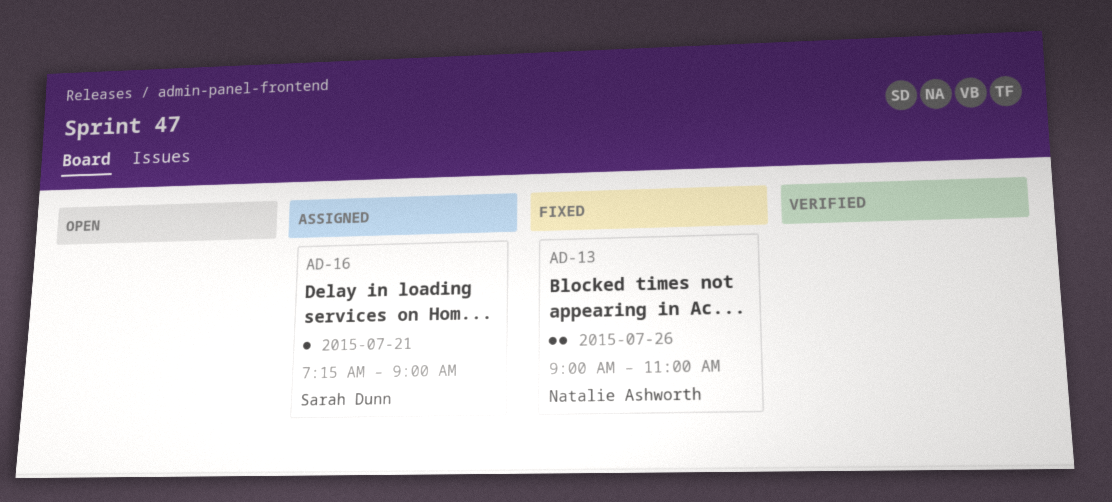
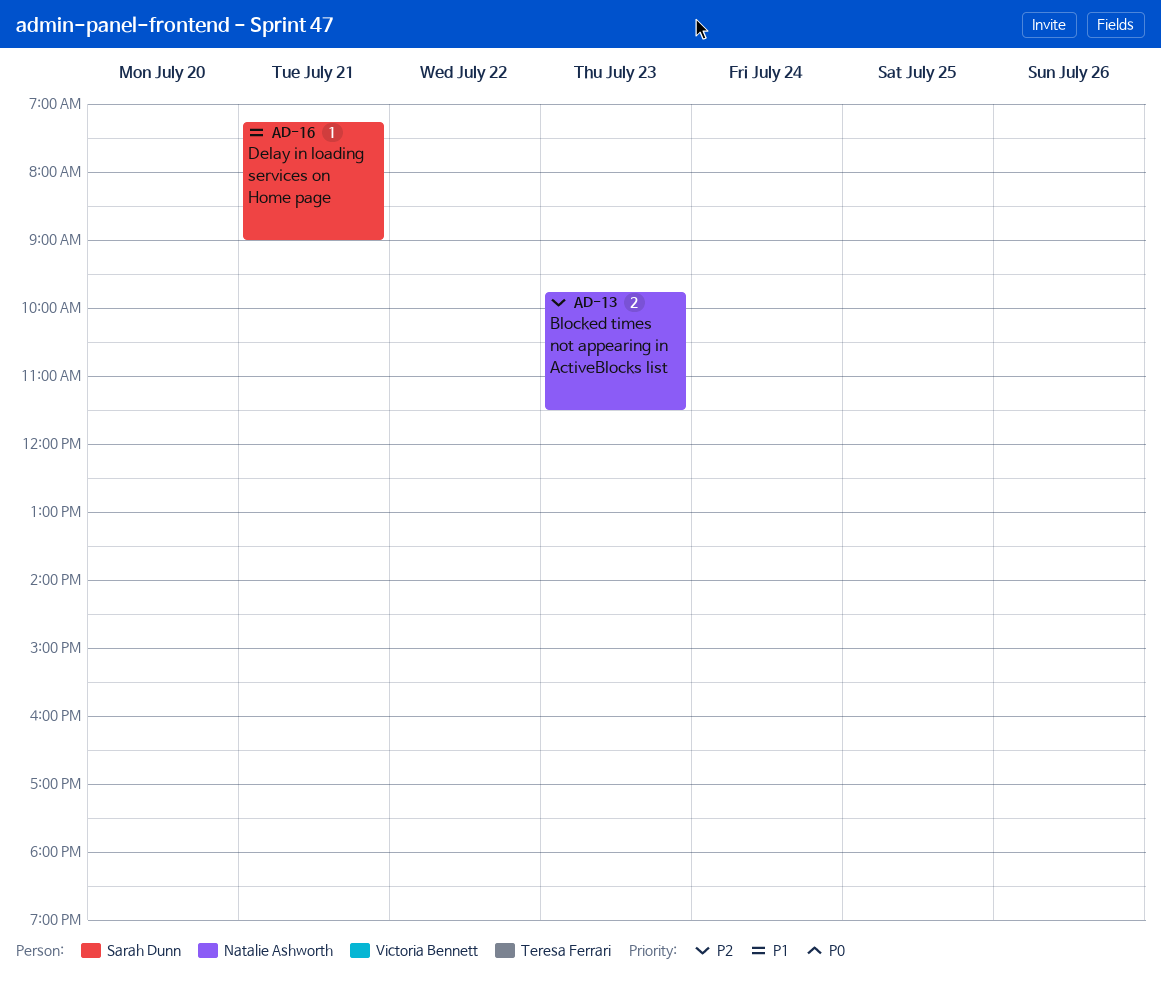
AD-13, day: Jul 26 -> Jul 23
AD-13, begins: 09:00 -> 09:45
AD-13, ends: 11:00 -> 11:30

